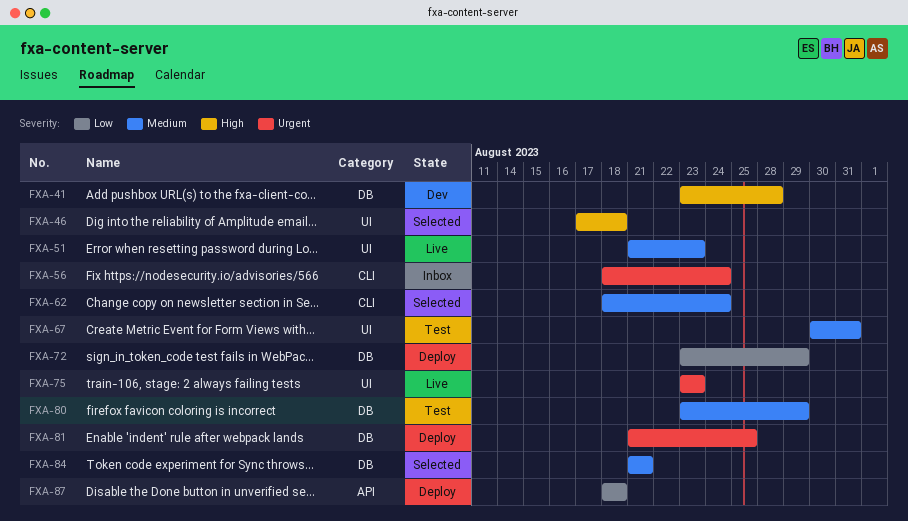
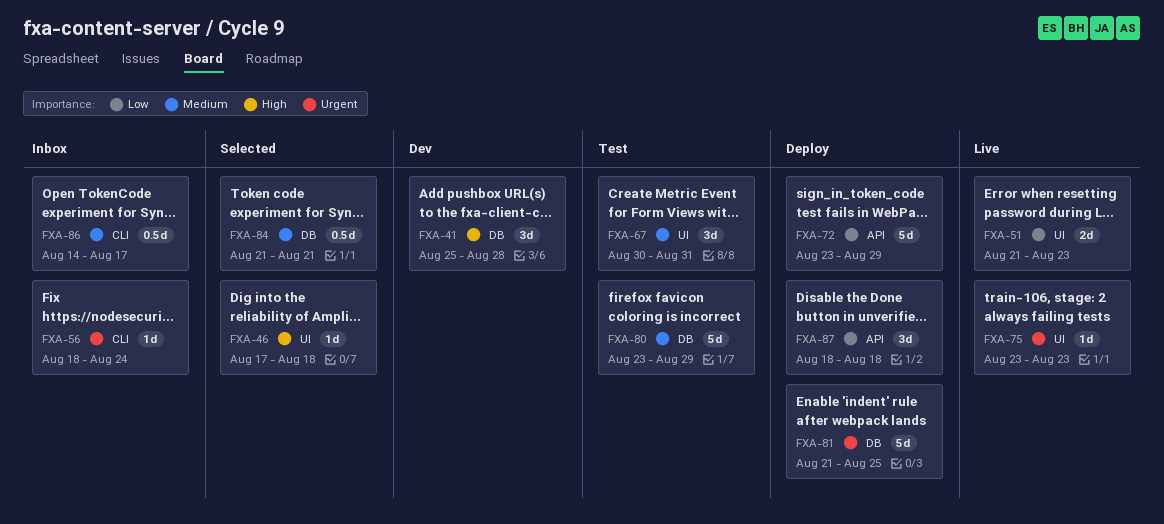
FXA-41, start: Aug 23 -> Aug 25
FXA-51, priority: Medium -> Low
FXA-62: present -> none
FXA-72, label: DB -> API
FXA-86: none -> present

